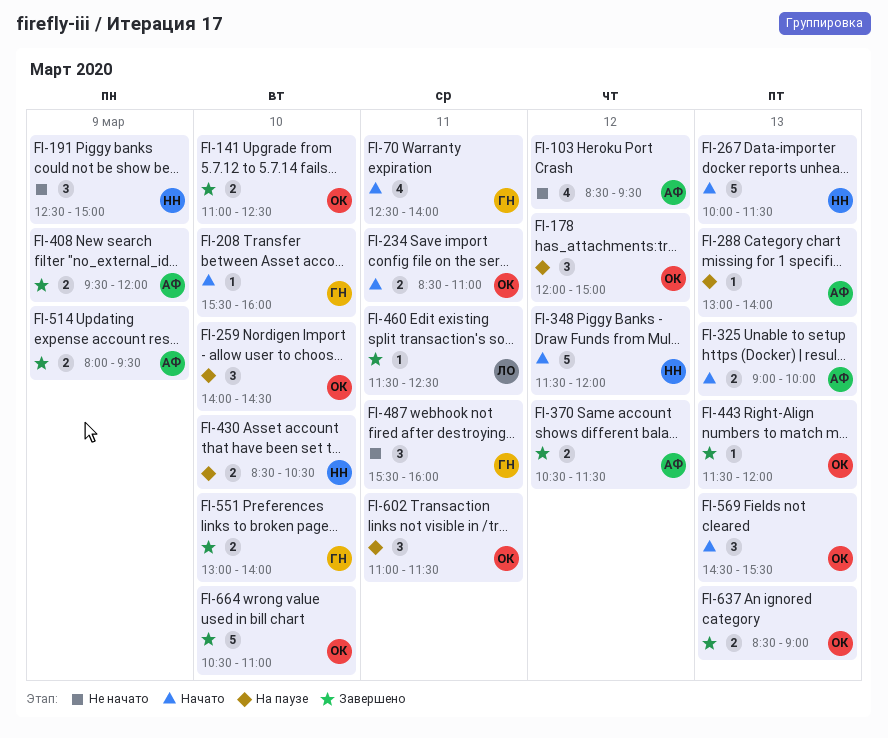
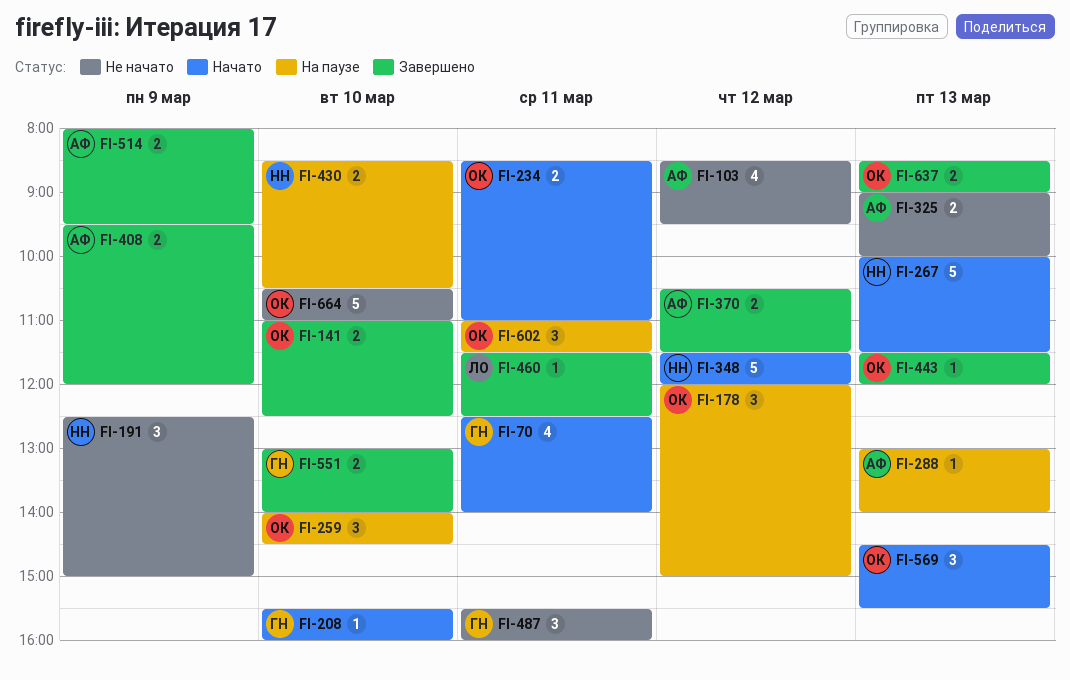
FI-325, status: Начато -> Не начато
FI-664, status: Завершено -> Не начато

